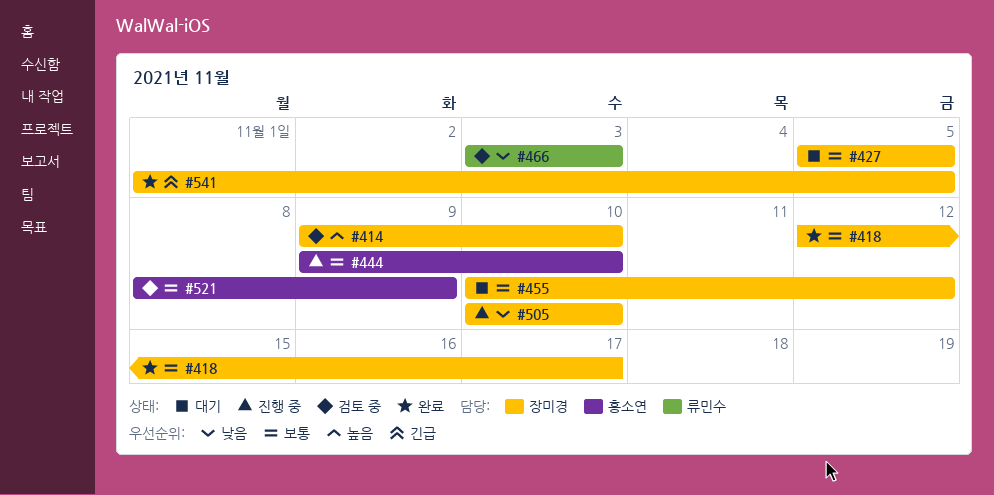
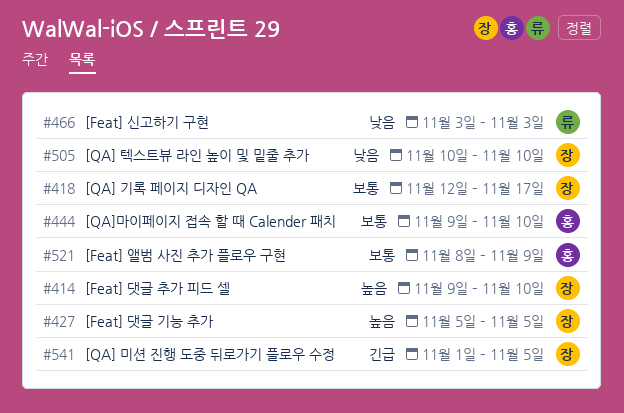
#427, priority: 보통 -> 높음
#455: present -> none

